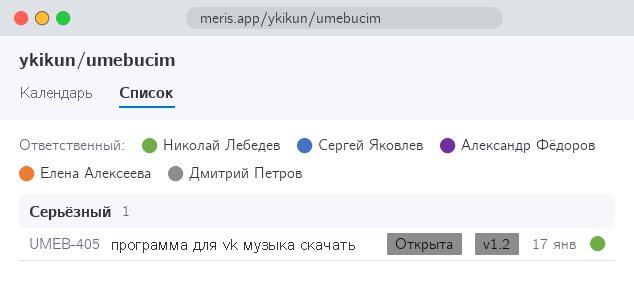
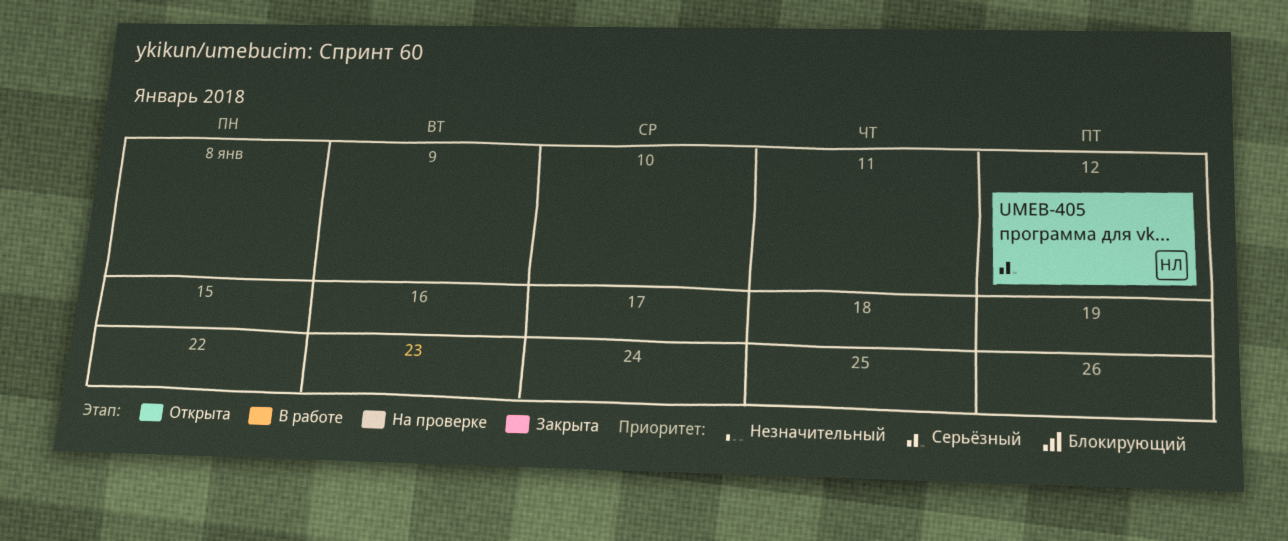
UMEB-405, due: Jan 17 -> Jan 12

